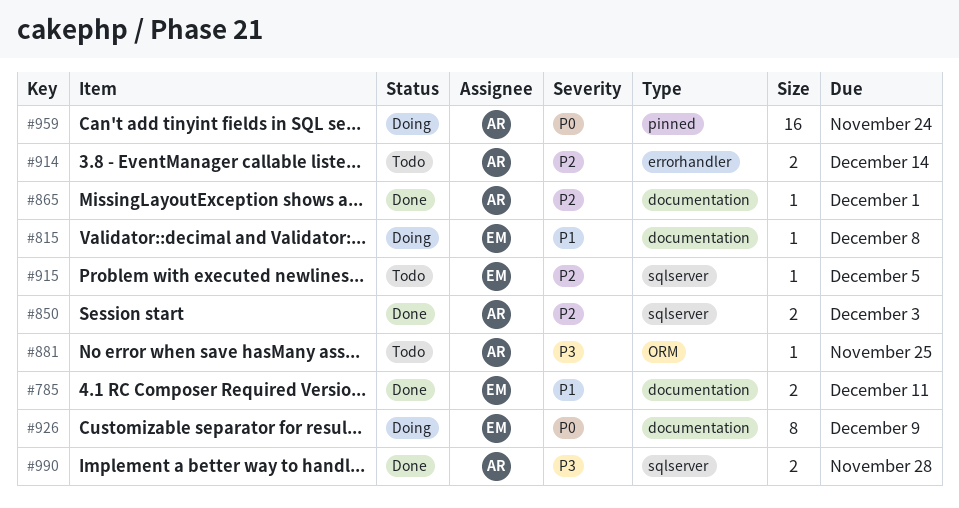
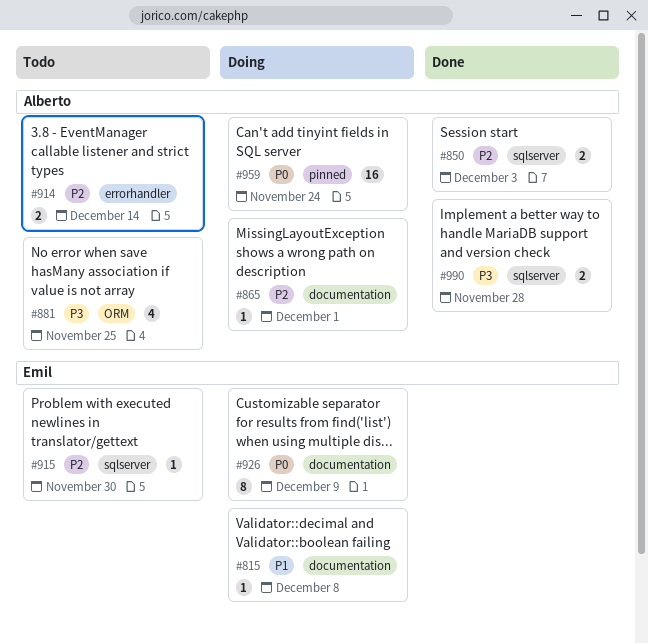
#785: present -> none
#865, status: Done -> Doing
#881, estimate: 1 -> 4
#915, due: Dec 5 -> Nov 30

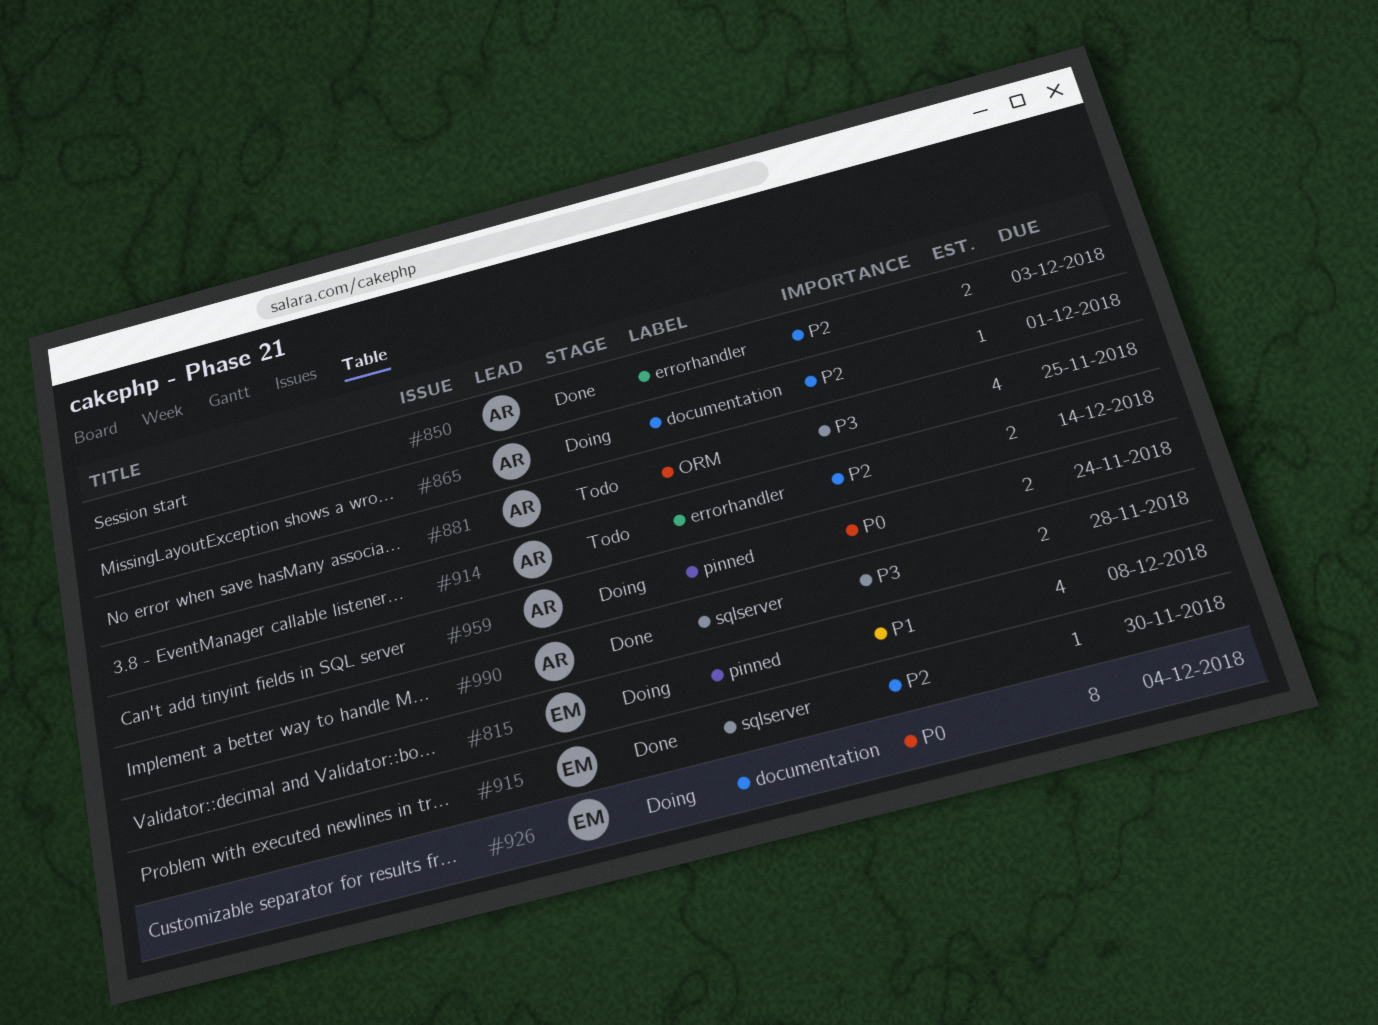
#815, label: documentation -> pinned
#815, estimate: 1 -> 4
#850, label: sqlserver -> errorhandler
#915, status: Todo -> Done
#926, due: Dec 9 -> Dec 4
#959, estimate: 16 -> 2

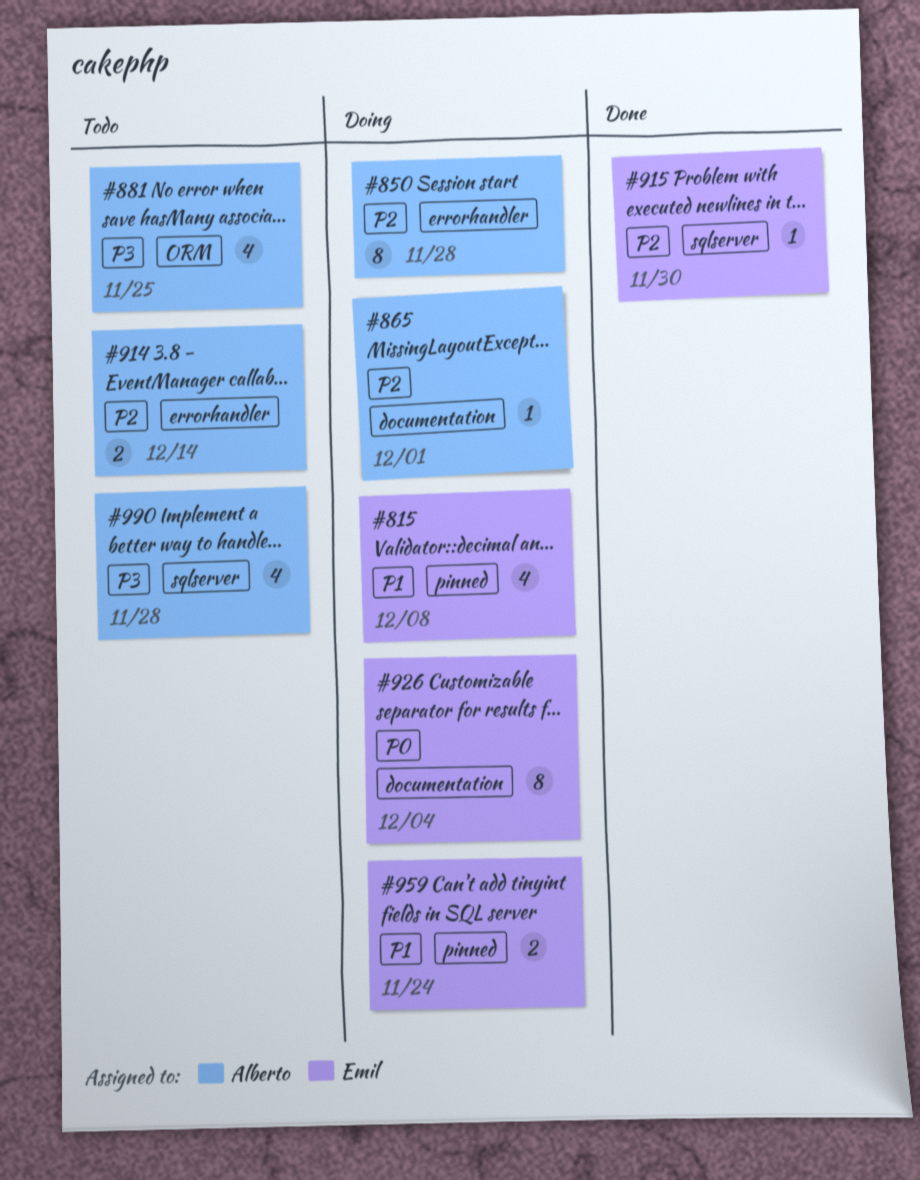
#850, status: Done -> Doing
#850, estimate: 2 -> 8
#850, due: Dec 3 -> Nov 28
#959, owner: Alberto -> Emil
#959, priority: P0 -> P1
#990, status: Done -> Todo
#990, estimate: 2 -> 4

